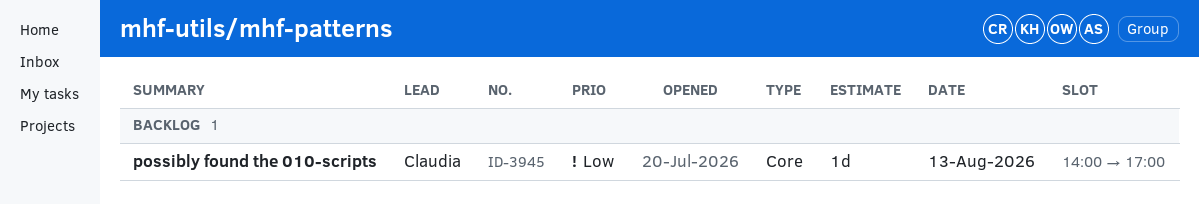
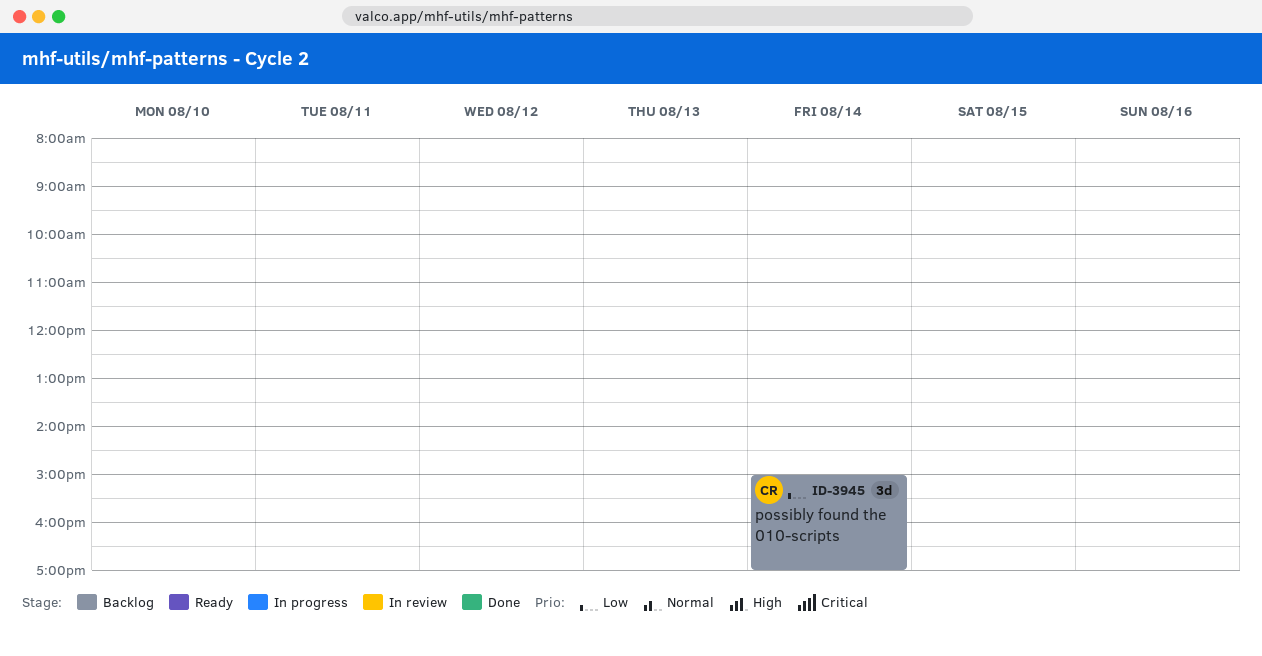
ID-3945, estimate: 1d -> 3d
ID-3945, day: Aug 13 -> Aug 14
ID-3945, begins: 14:00 -> 15:00

